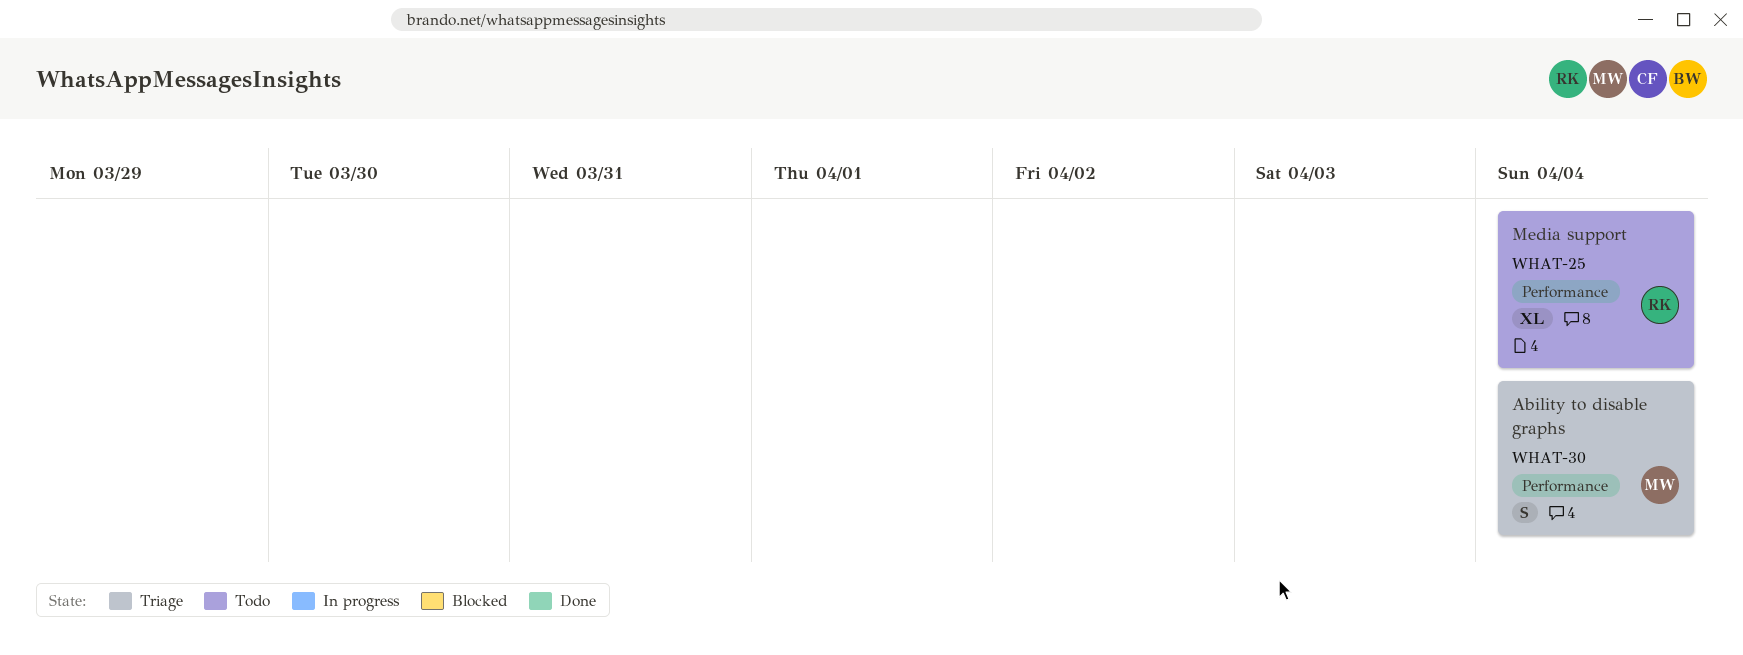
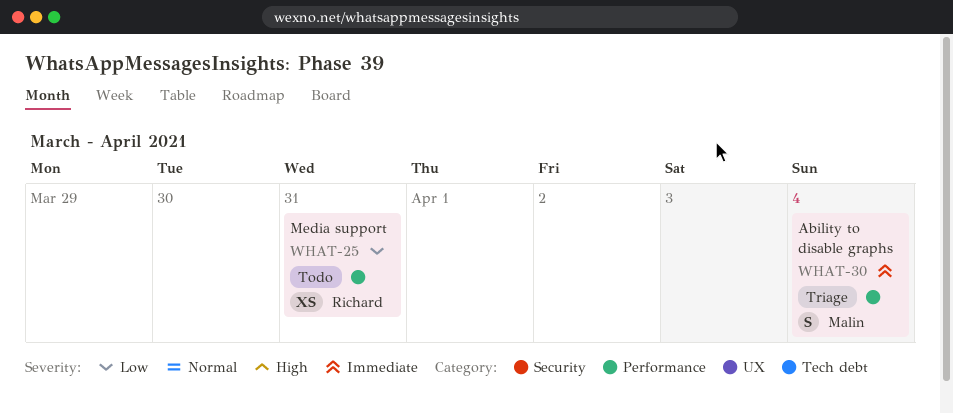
WHAT-25, estimate: XL -> XS
WHAT-25, due: Apr 4 -> Mar 31

